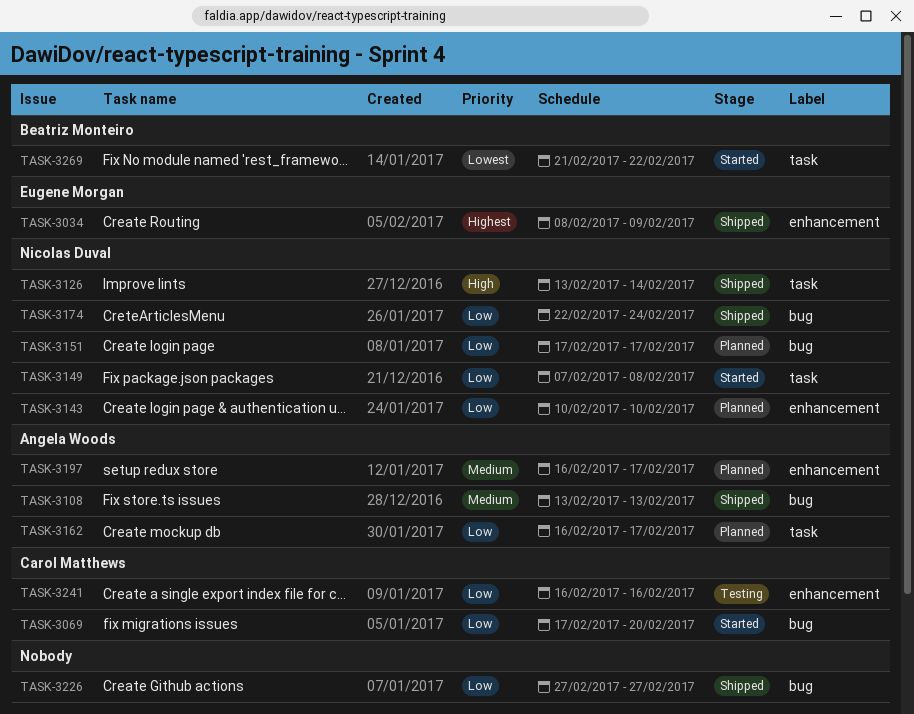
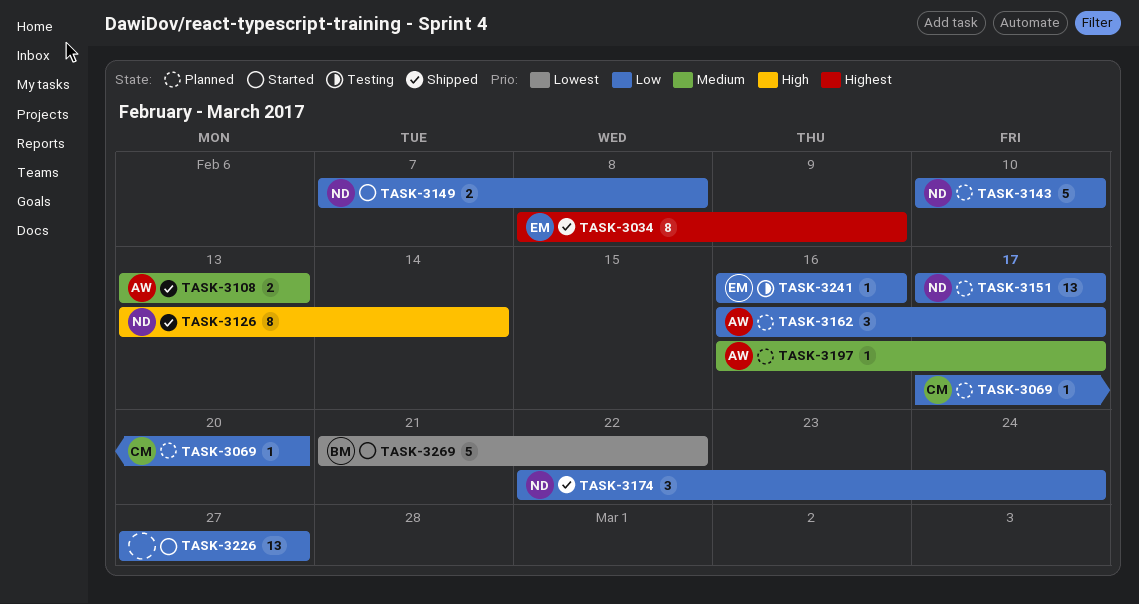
TASK-3069, status: Started -> Planned
TASK-3226, status: Shipped -> Started
TASK-3241, owner: Carol Matthews -> Eugene Morgan

